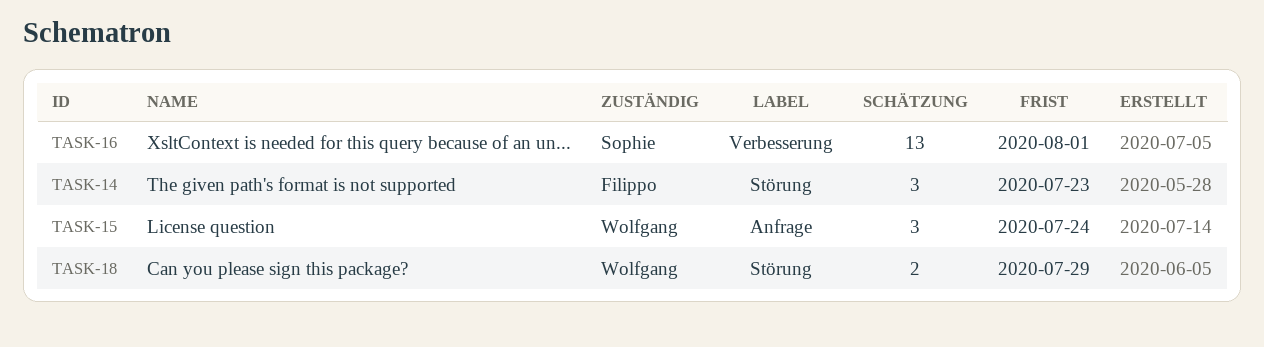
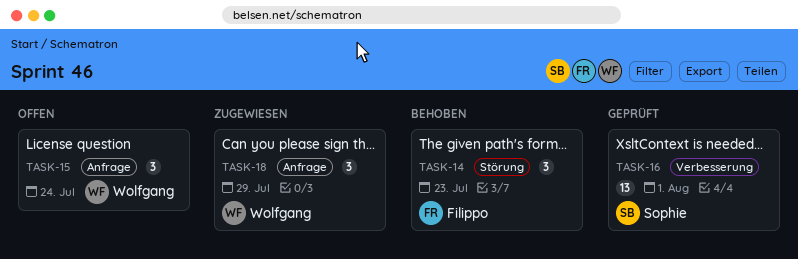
TASK-18, label: Störung -> Anfrage
TASK-18, estimate: 2 -> 3

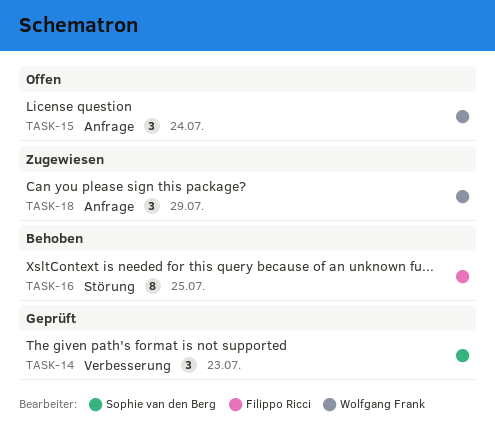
TASK-14, status: Behoben -> Geprüft
TASK-14, owner: Filippo Ricci -> Sophie van den Berg
TASK-14, label: Störung -> Verbesserung
TASK-16, status: Geprüft -> Behoben
TASK-16, owner: Sophie van den Berg -> Filippo Ricci
TASK-16, label: Verbesserung -> Störung
TASK-16, estimate: 13 -> 8
TASK-16, due: Aug 1 -> Jul 25

